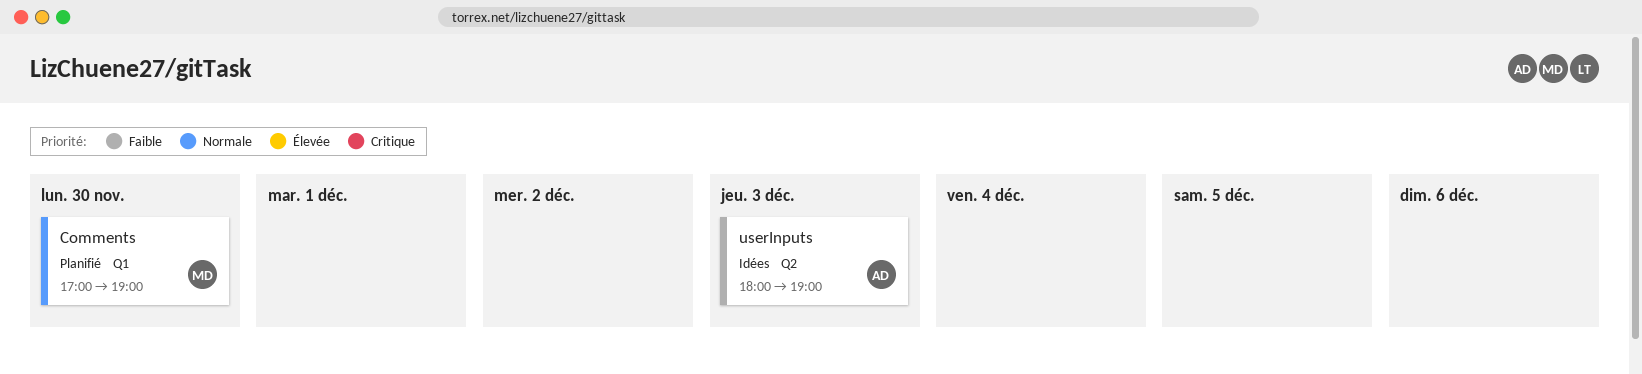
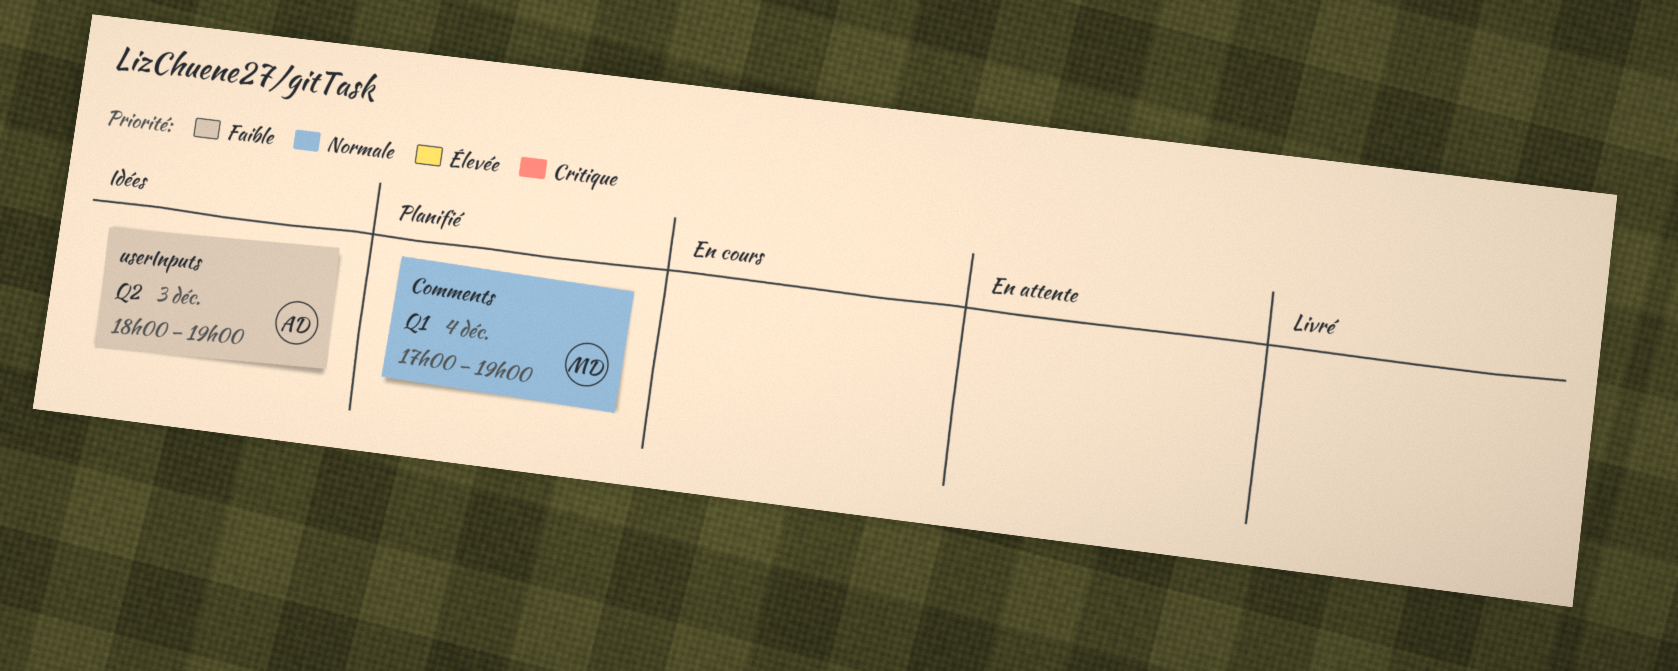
Comments, day: Nov 30 -> Dec 4

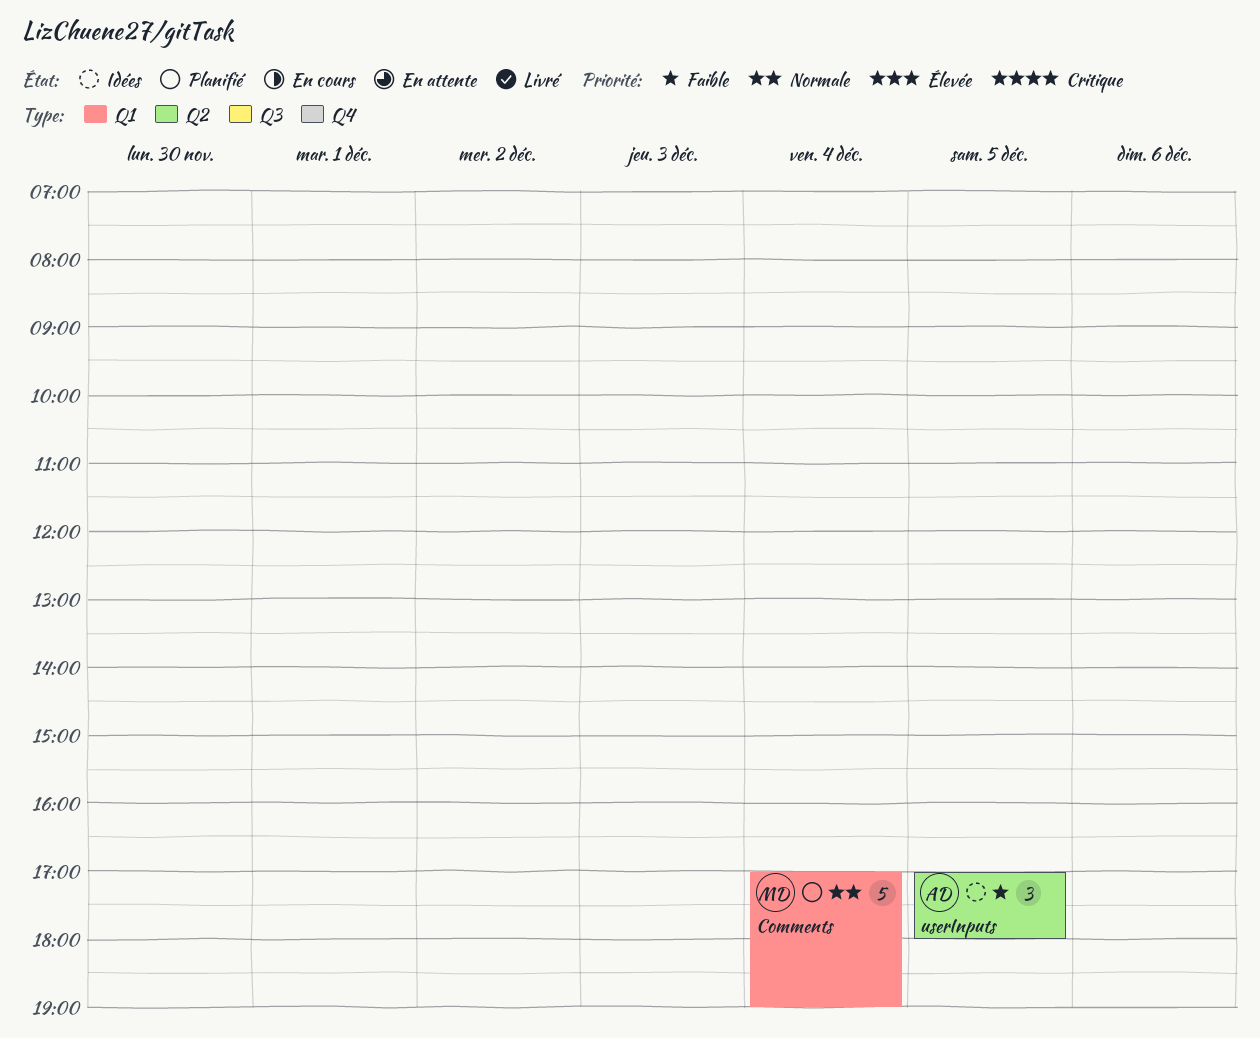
userInputs, day: Dec 3 -> Dec 5
userInputs, begins: 18:00 -> 17:00
userInputs, ends: 19:00 -> 18:00

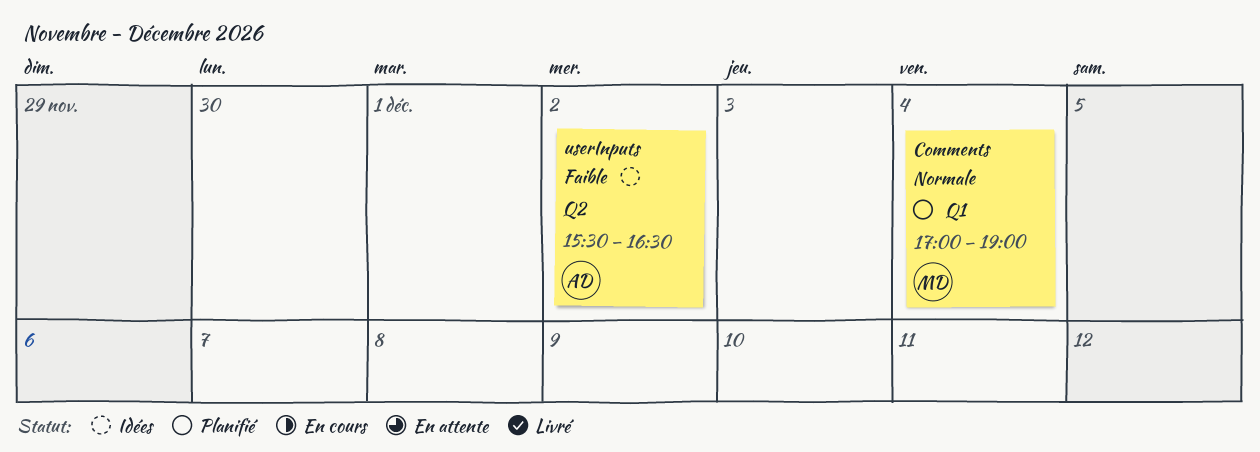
userInputs, day: Dec 5 -> Dec 2
userInputs, begins: 17:00 -> 15:30
userInputs, ends: 18:00 -> 16:30

